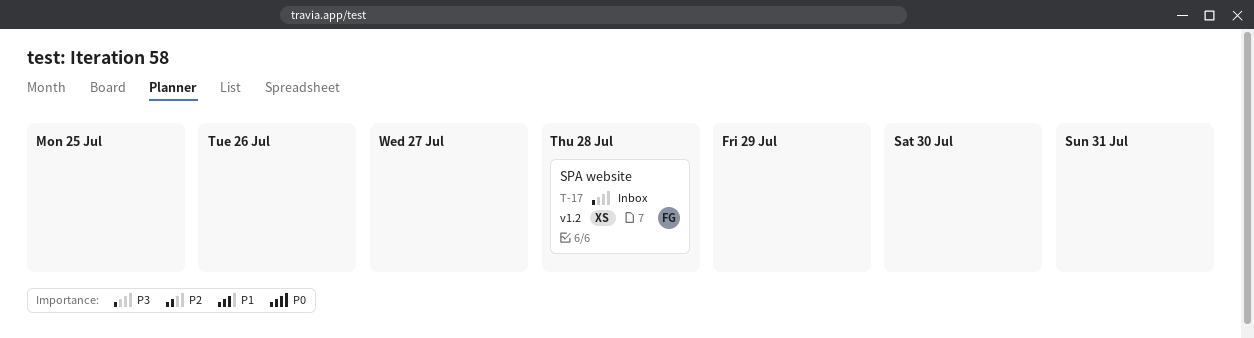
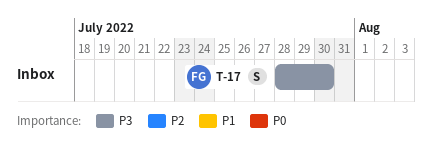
T-17, estimate: XS -> S
T-17, due: Jul 28 -> Jul 30

